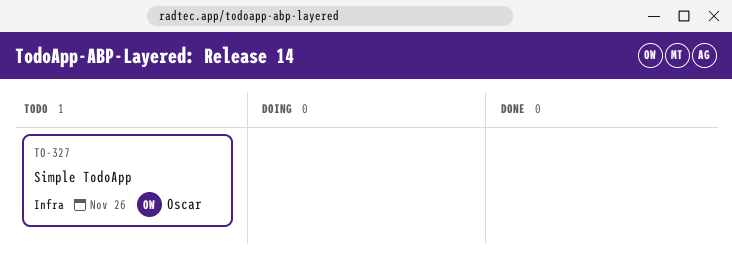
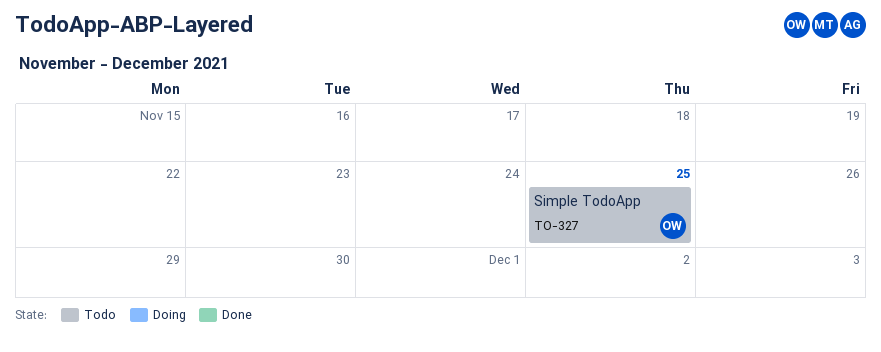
TO-327, due: Nov 26 -> Nov 25

